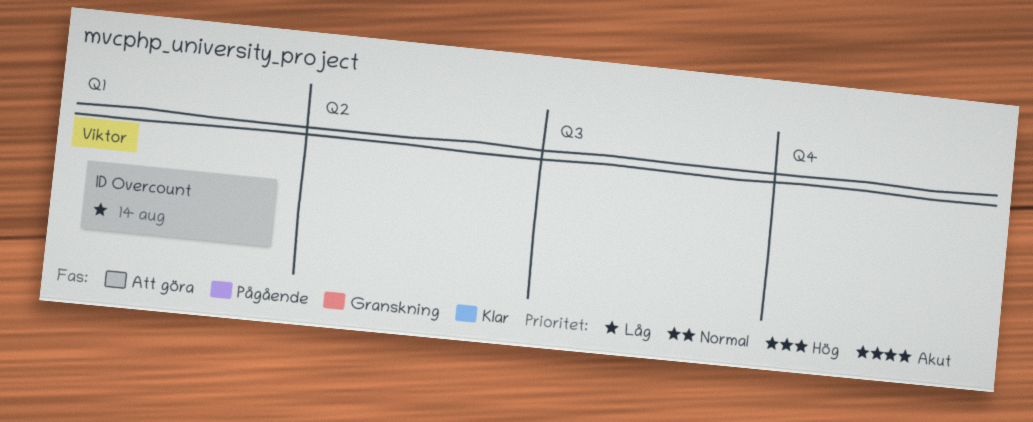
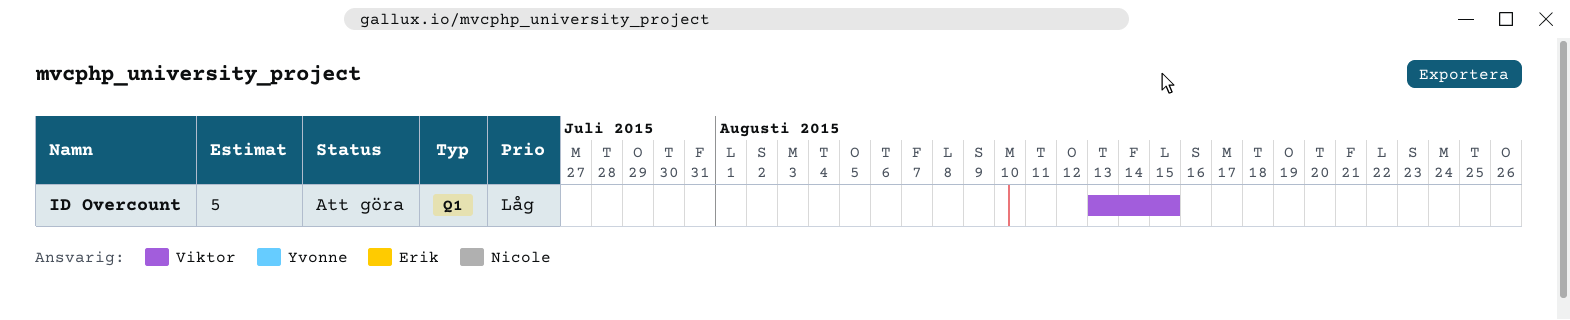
ID Overcount, due: Aug 14 -> Aug 15

